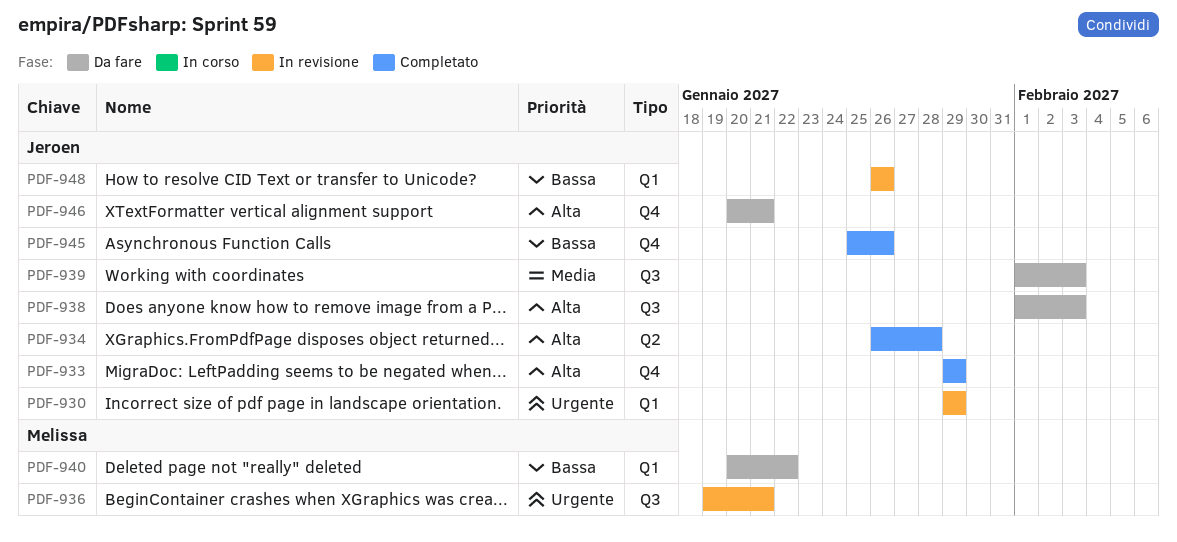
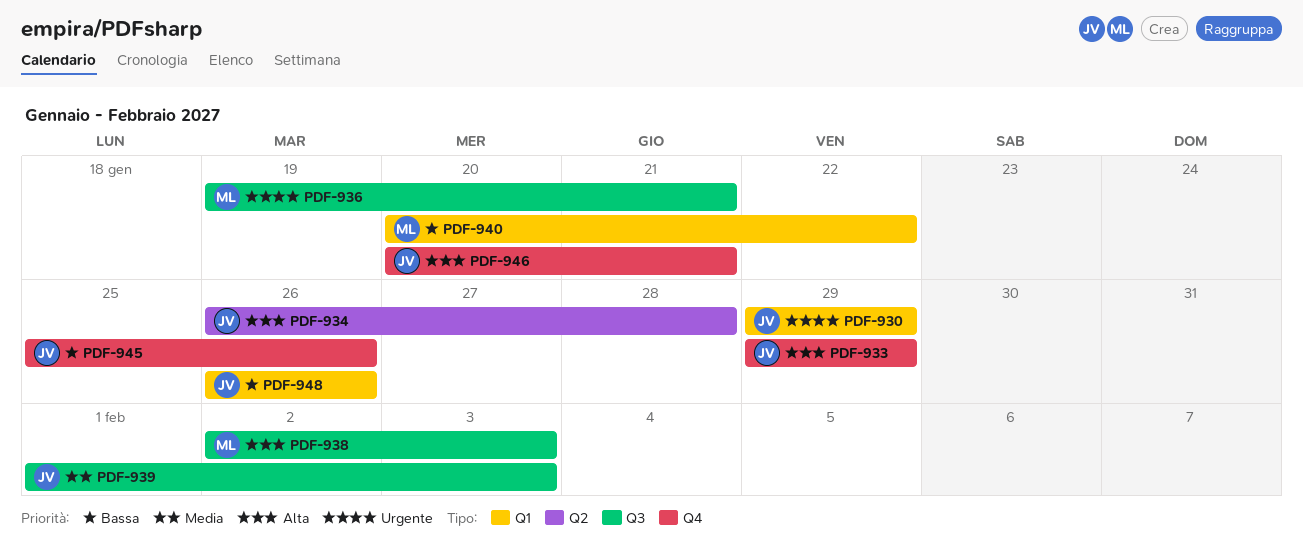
PDF-938, owner: Jeroen -> Melissa
PDF-938, start: Feb 1 -> Feb 2

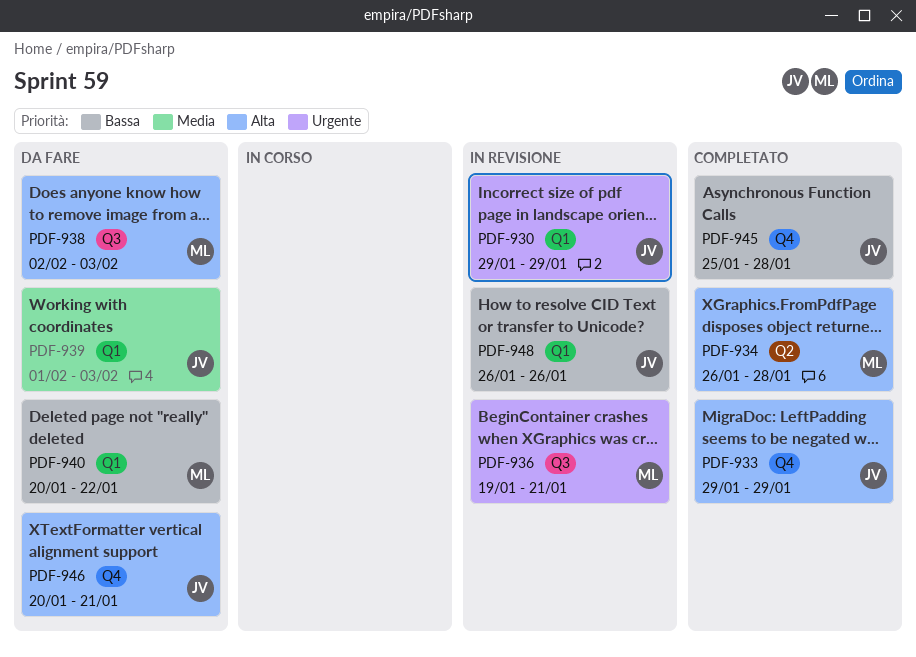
PDF-934, owner: JV -> ML
PDF-939, label: Q3 -> Q1
PDF-945, due: Jan 26 -> Jan 28

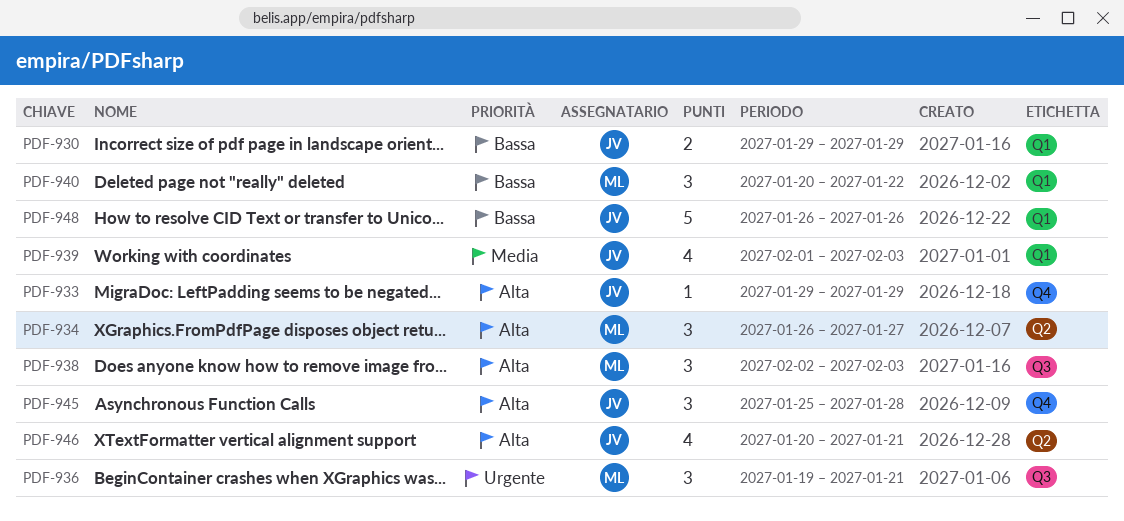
PDF-930, priority: Urgente -> Bassa
PDF-934, due: Jan 28 -> Jan 27
PDF-945, priority: Bassa -> Alta
PDF-946, label: Q4 -> Q2

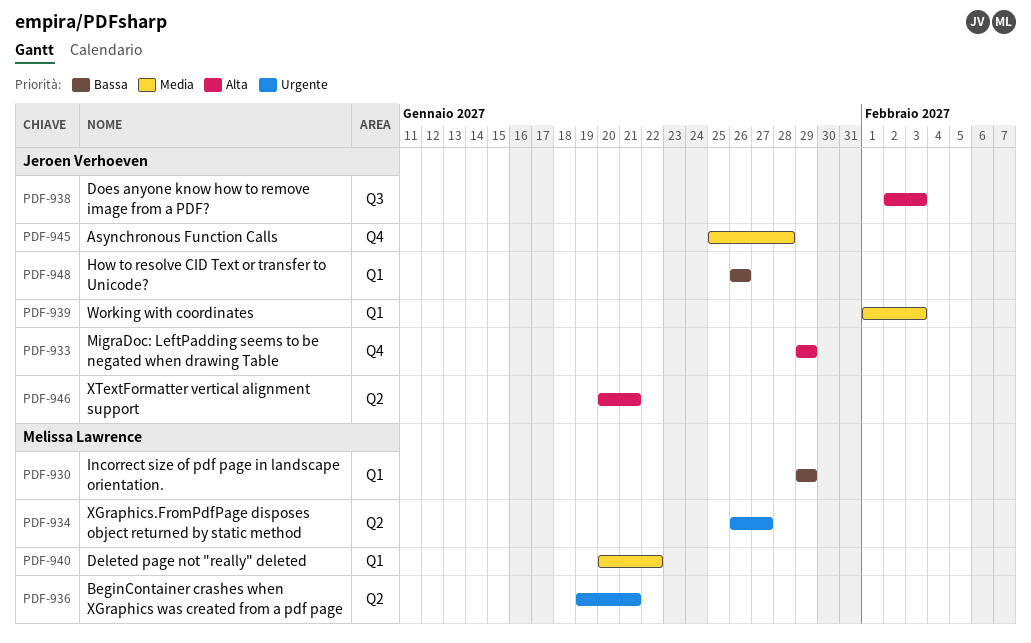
PDF-930, owner: Jeroen Verhoeven -> Melissa Lawrence
PDF-934, priority: Alta -> Urgente
PDF-936, label: Q3 -> Q2
PDF-938, owner: Melissa Lawrence -> Jeroen Verhoeven
PDF-940, priority: Bassa -> Media
PDF-945, priority: Alta -> Media

